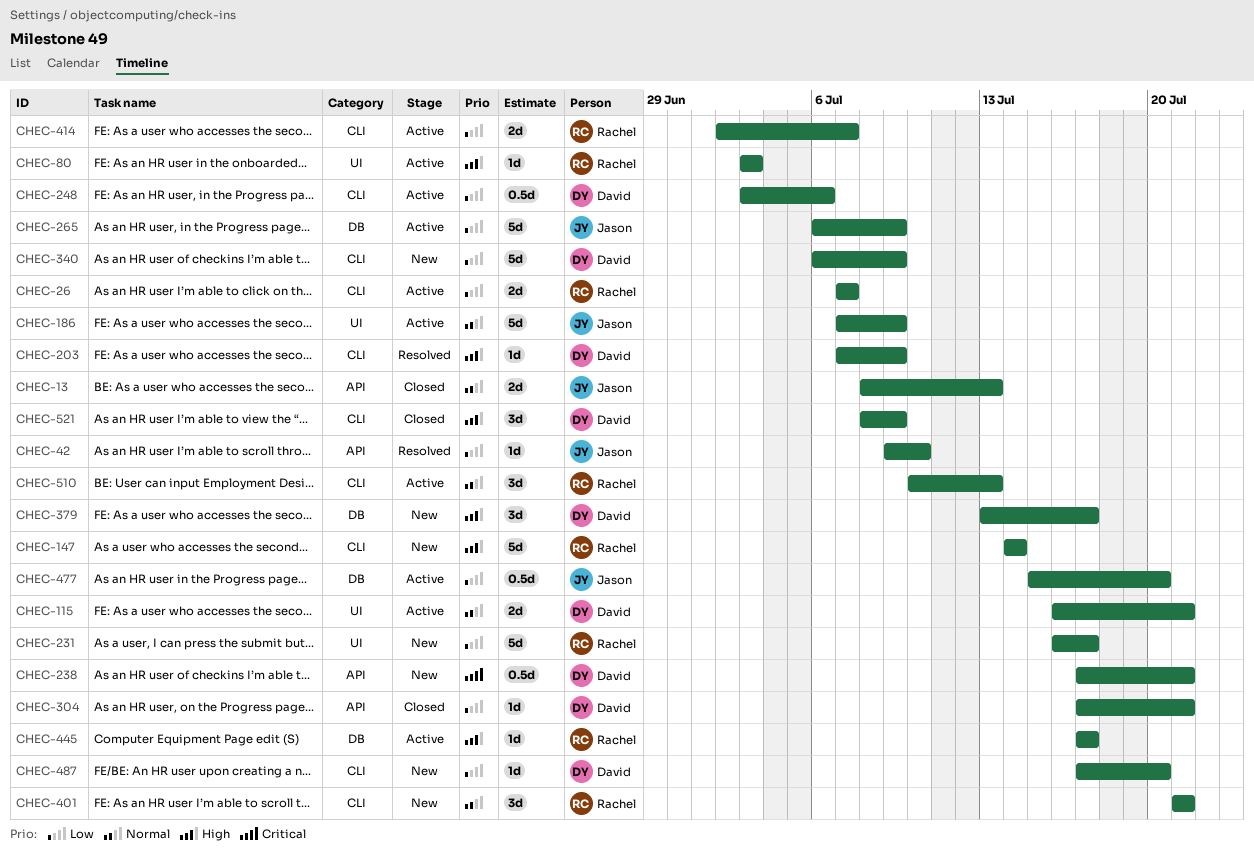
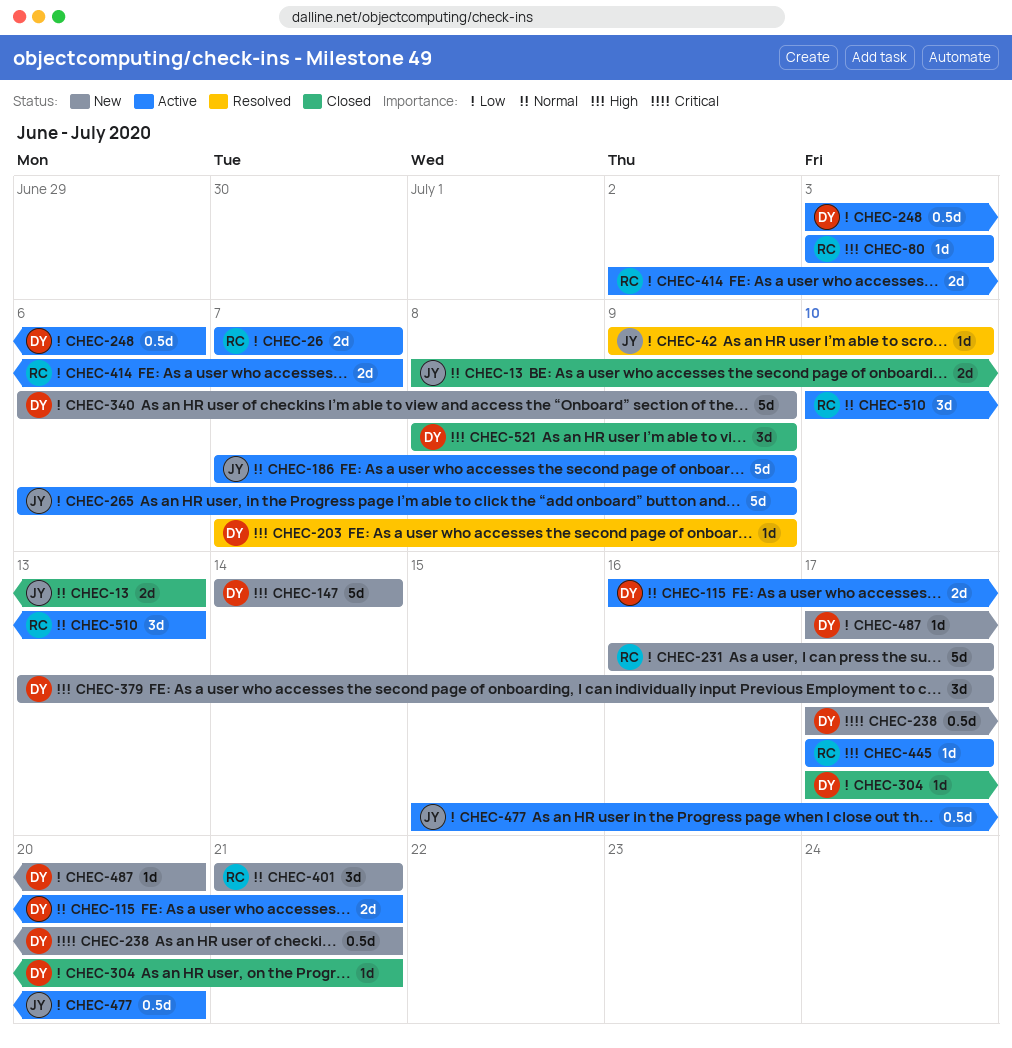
CHEC-147, owner: Rachel -> David

